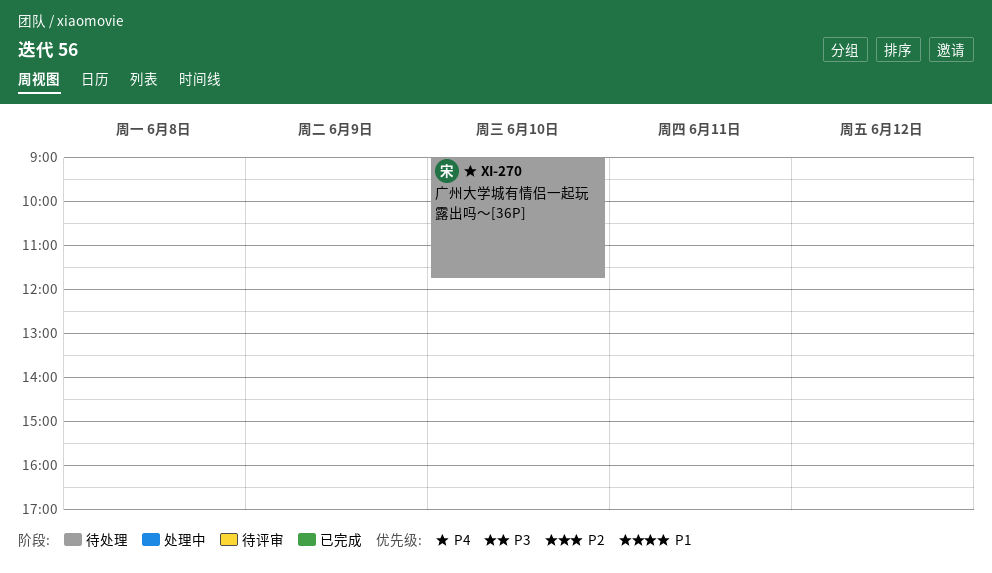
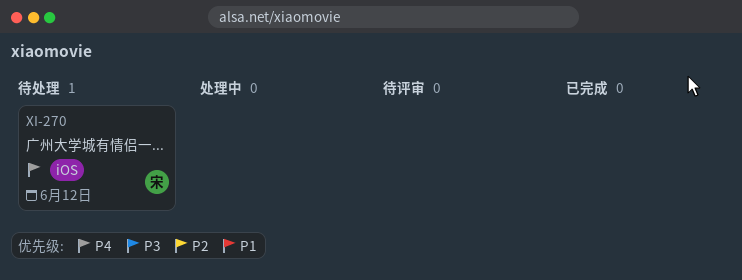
XI-270, day: Jun 10 -> Jun 12

